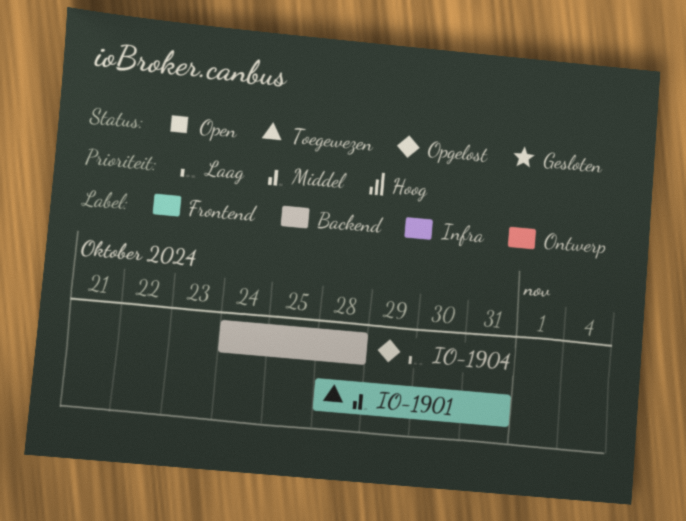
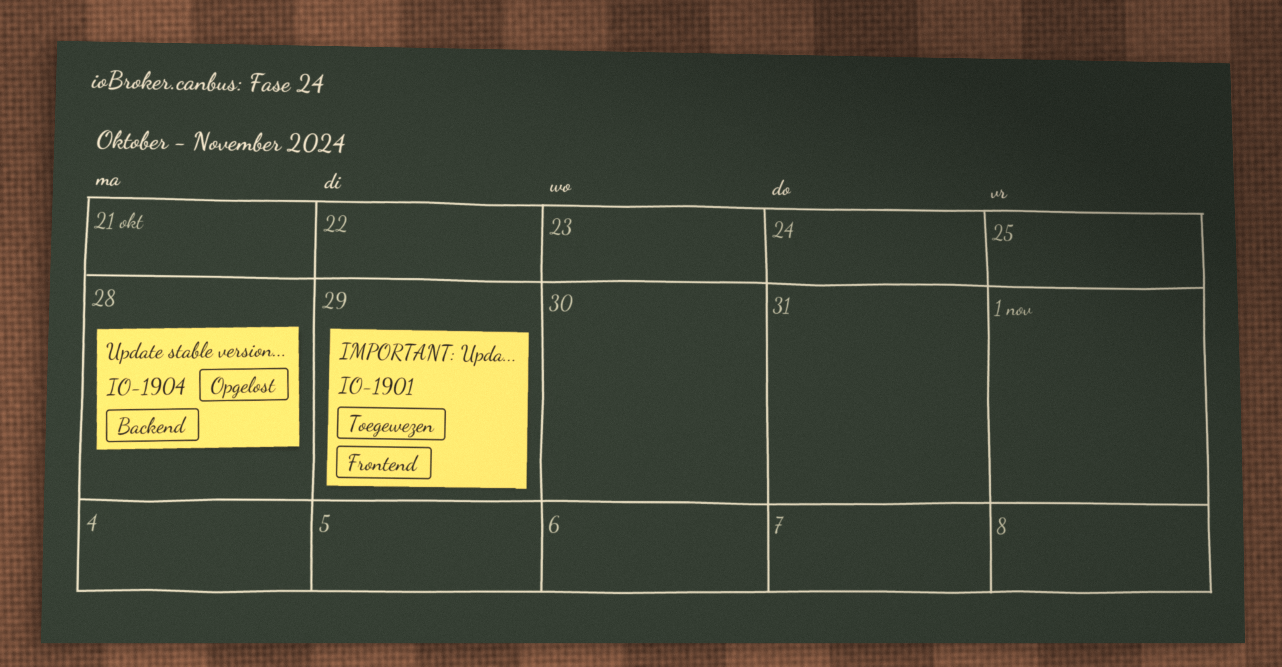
IO-1901, due: Oct 31 -> Oct 29

